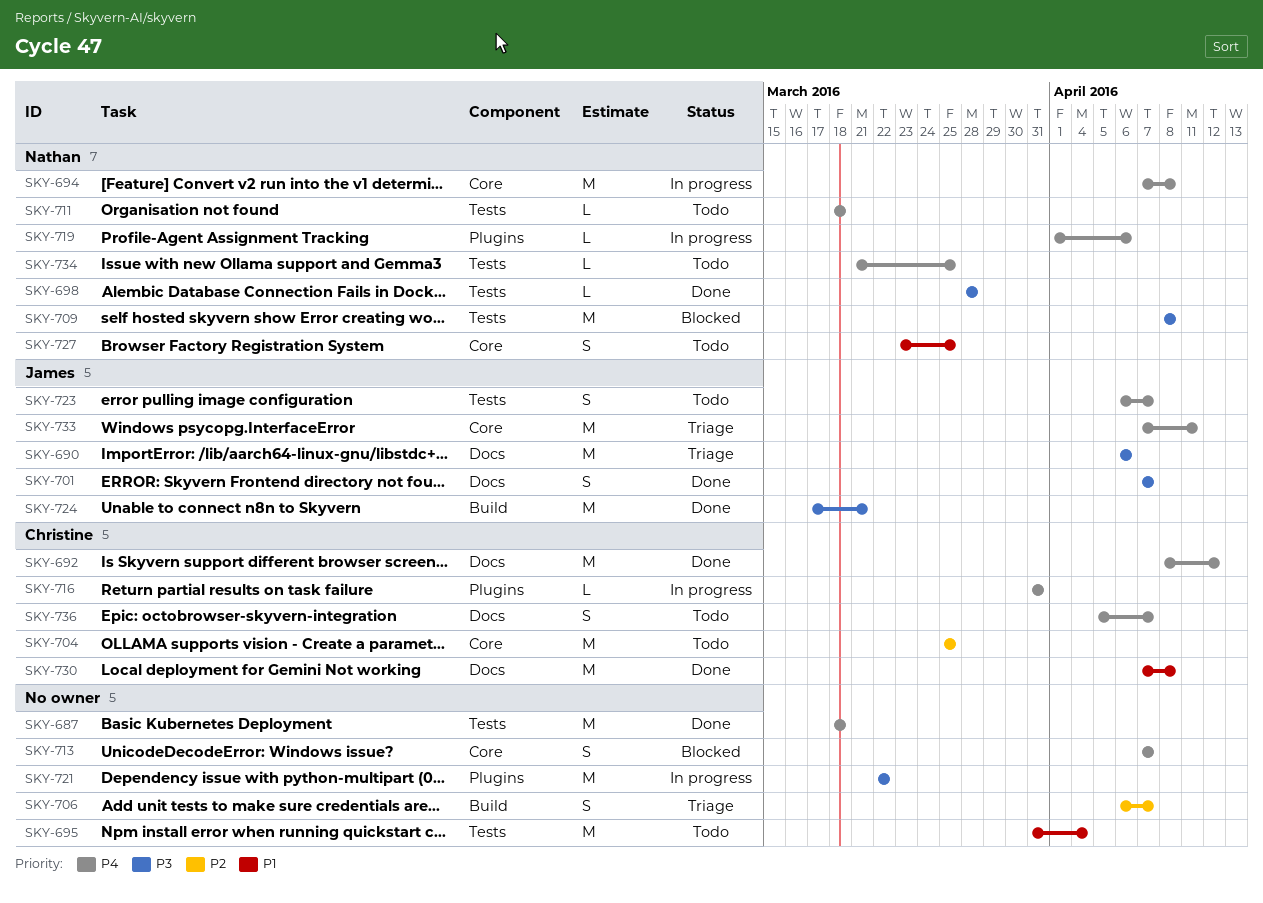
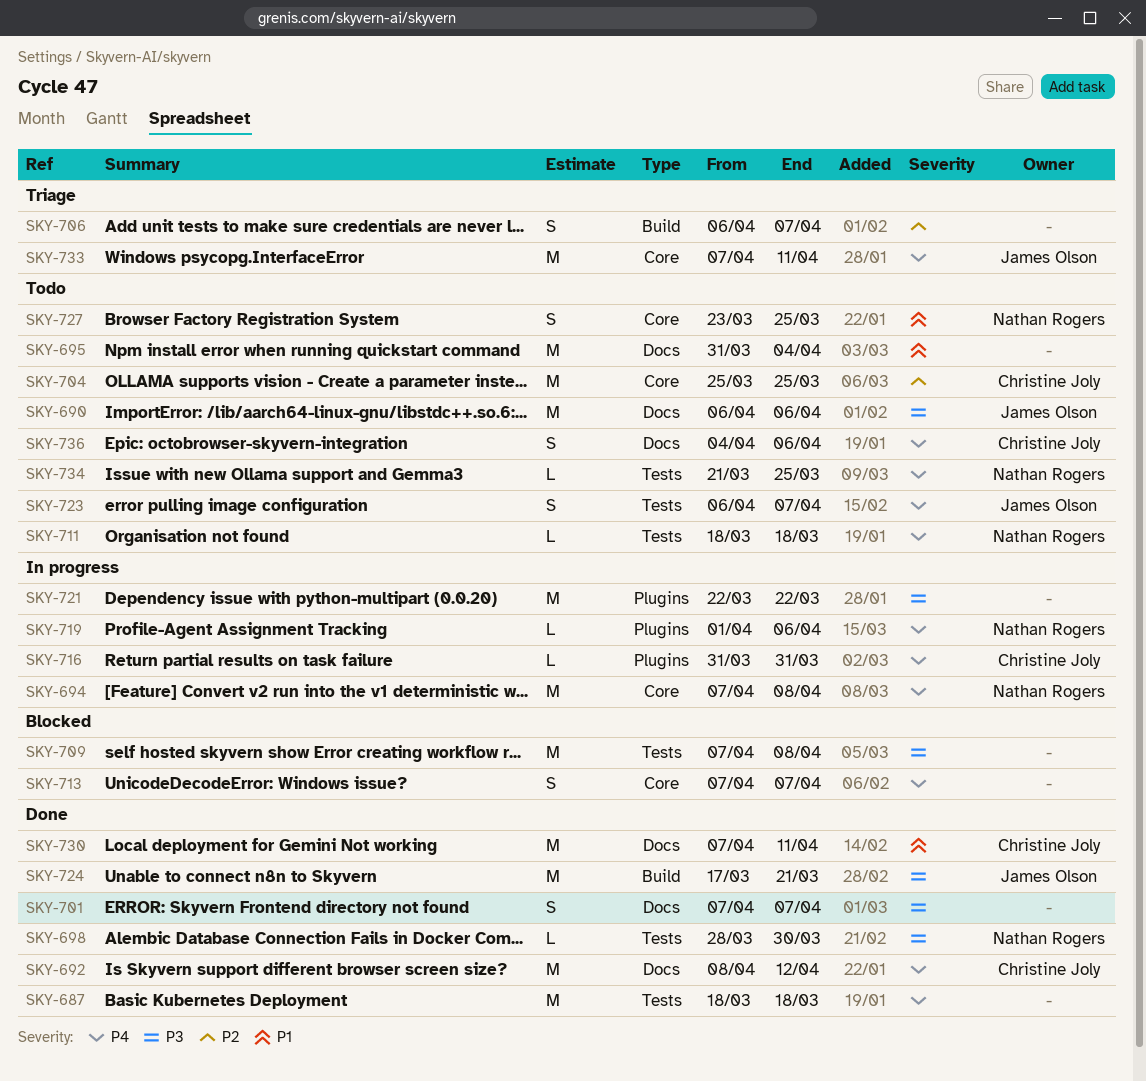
SKY-690, status: Triage -> Todo
SKY-695, label: Tests -> Docs
SKY-698, due: Mar 28 -> Mar 30
SKY-701, owner: James Olson -> none
SKY-709, owner: Nathan Rogers -> none
SKY-709, start: Apr 8 -> Apr 7
SKY-730, due: Apr 8 -> Apr 11
SKY-736, start: Apr 5 -> Apr 4
SKY-736, due: Apr 7 -> Apr 6

